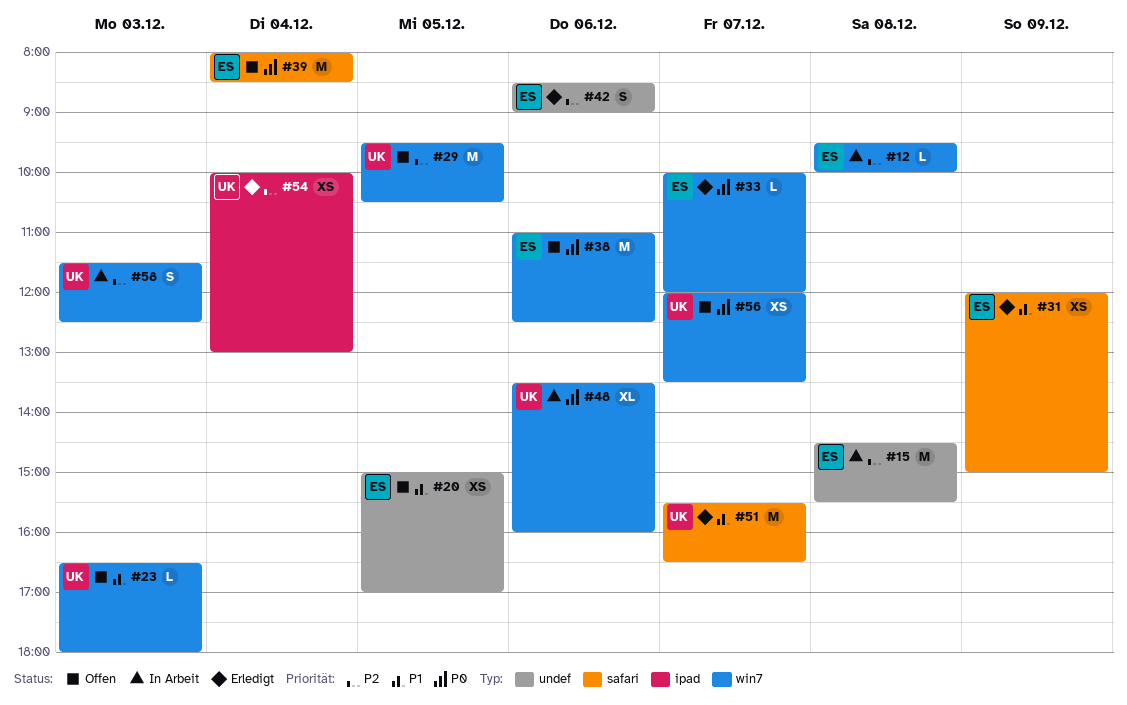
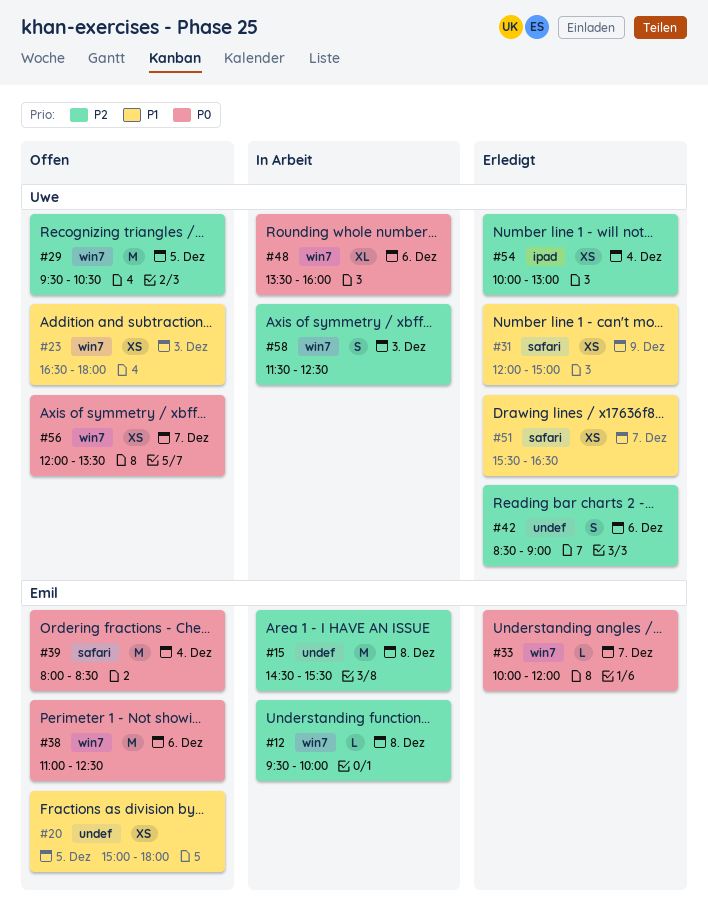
#20, ends: 17:00 -> 18:00
#23, estimate: L -> XS
#31, owner: Emil -> Uwe
#42, owner: Emil -> Uwe
#51, estimate: M -> XS

